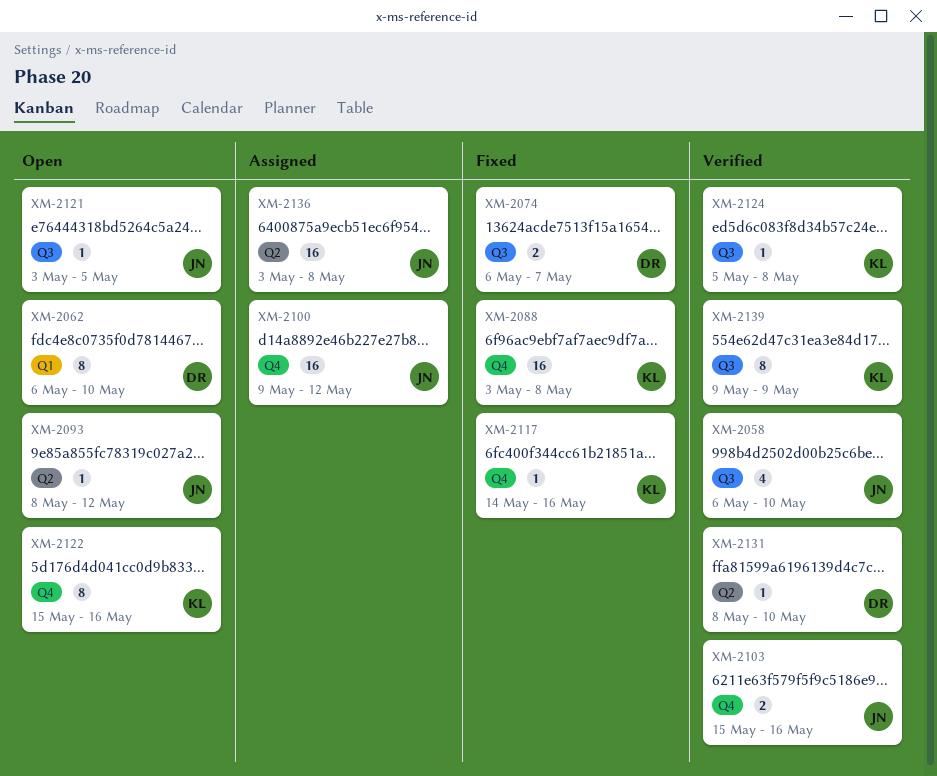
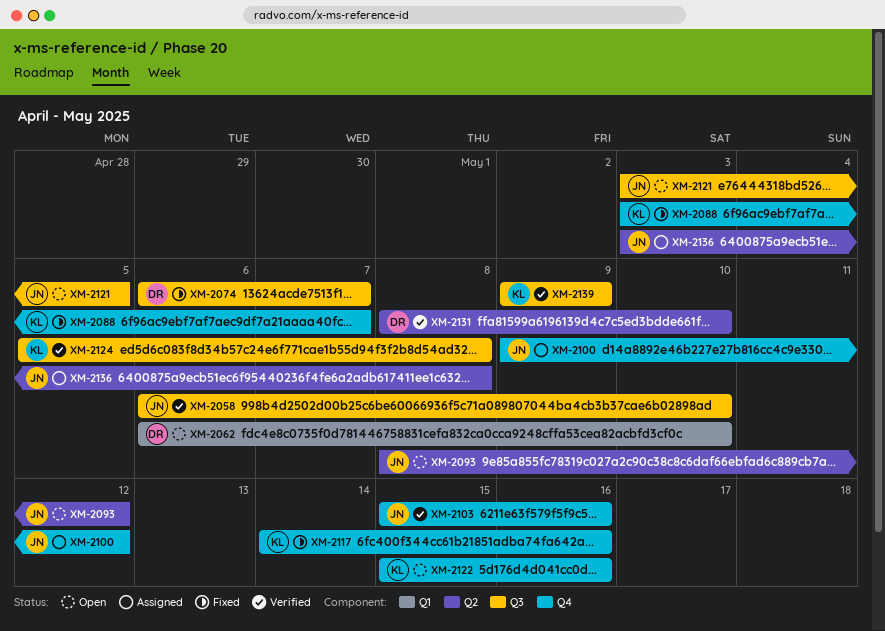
XM-2088, due: May 8 -> May 7

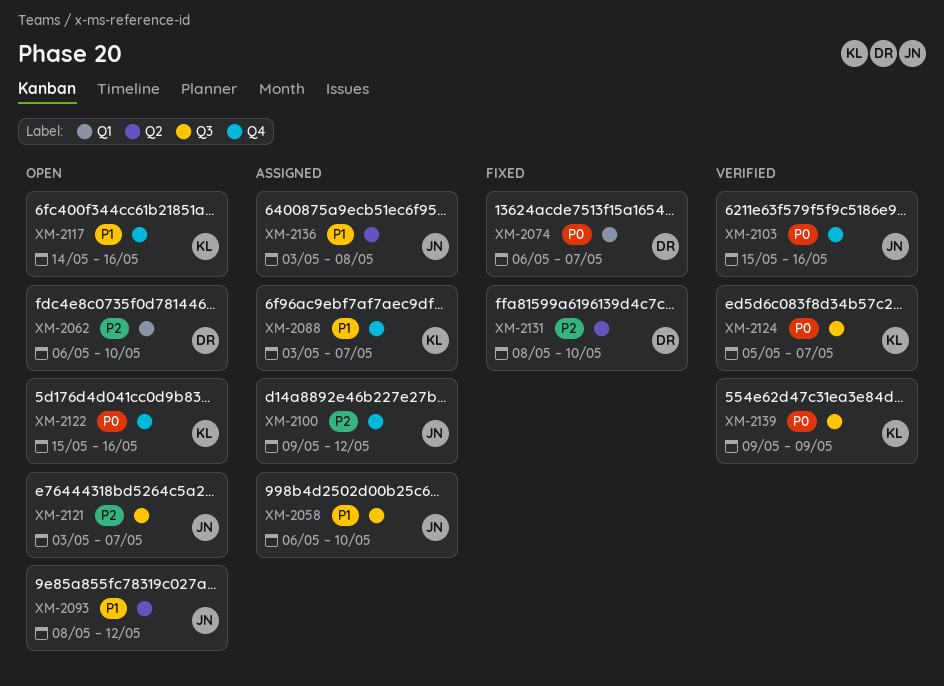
XM-2058, status: Verified -> Assigned
XM-2074, label: Q3 -> Q1
XM-2088, status: Fixed -> Assigned
XM-2117, status: Fixed -> Open
XM-2121, due: May 5 -> May 7
XM-2124, due: May 8 -> May 7
XM-2131, status: Verified -> Fixed

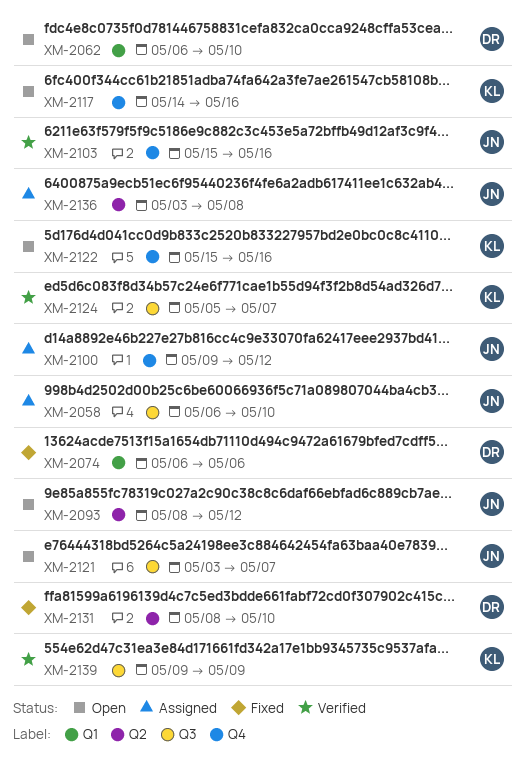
XM-2074, due: May 7 -> May 6
XM-2088: present -> none

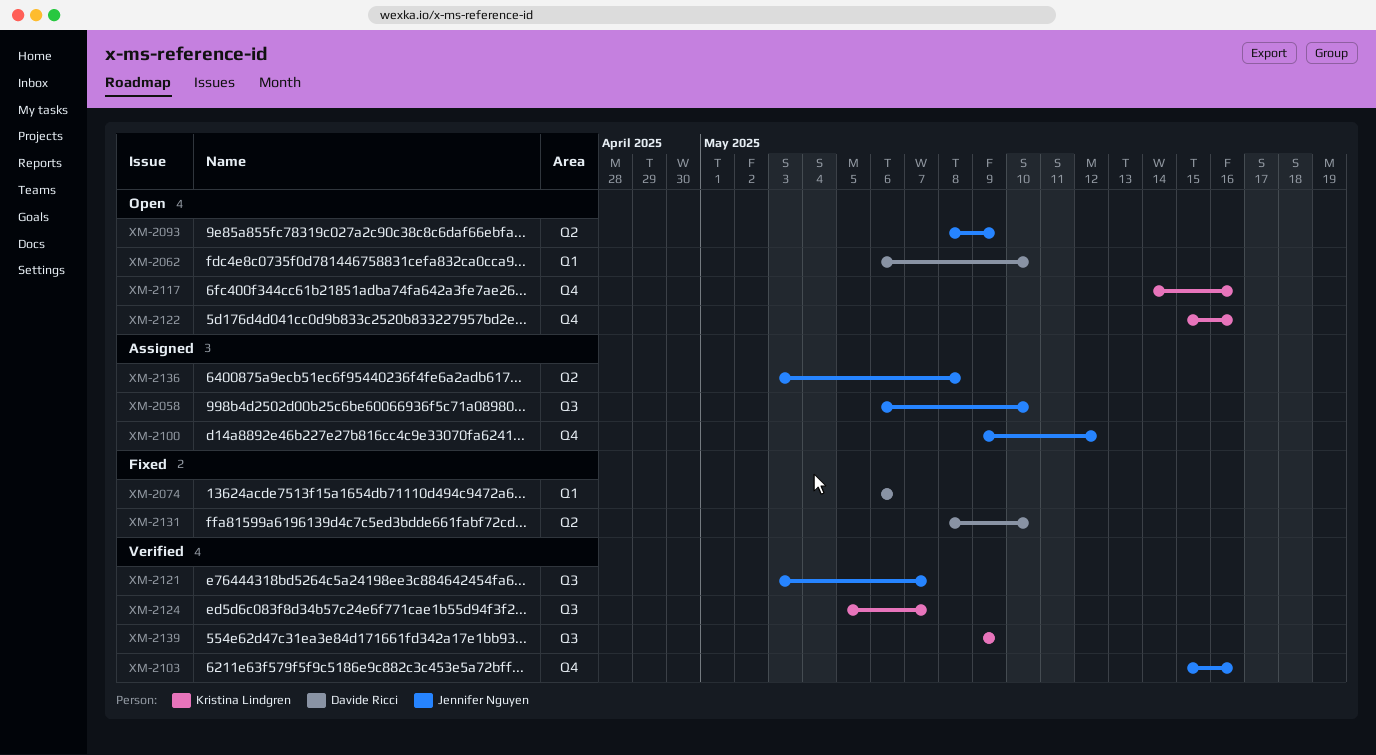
XM-2093, due: May 12 -> May 9
XM-2121, status: Open -> Verified

